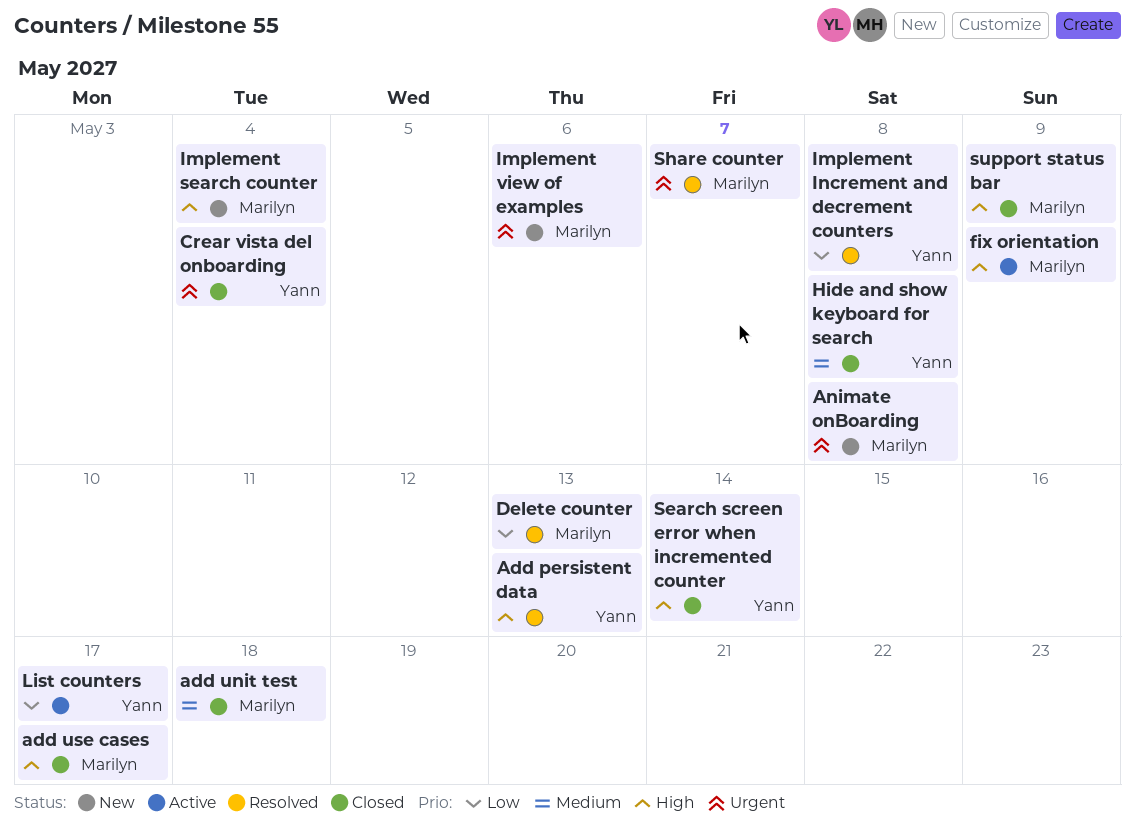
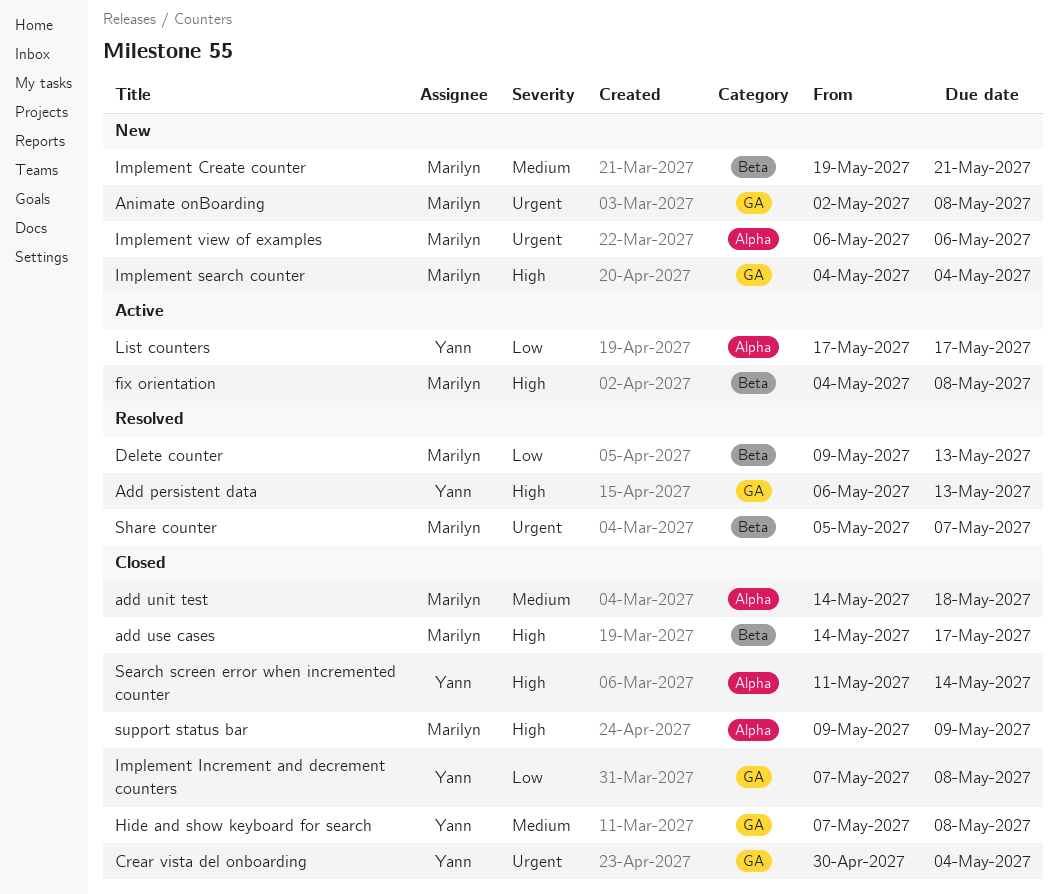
fix orientation, due: May 9 -> May 8
Implement Create counter: none -> present
Implement Increment and decrement counters, status: Resolved -> Closed

